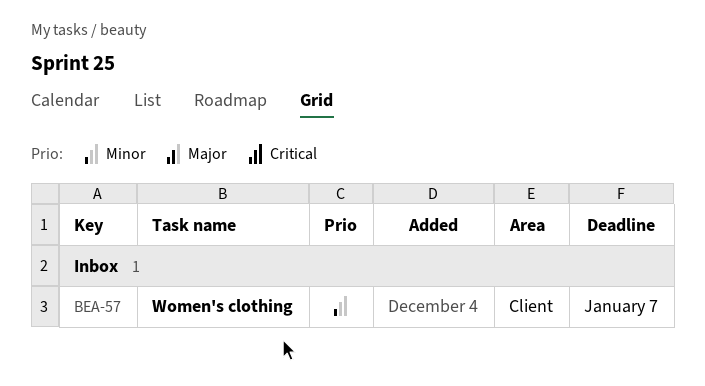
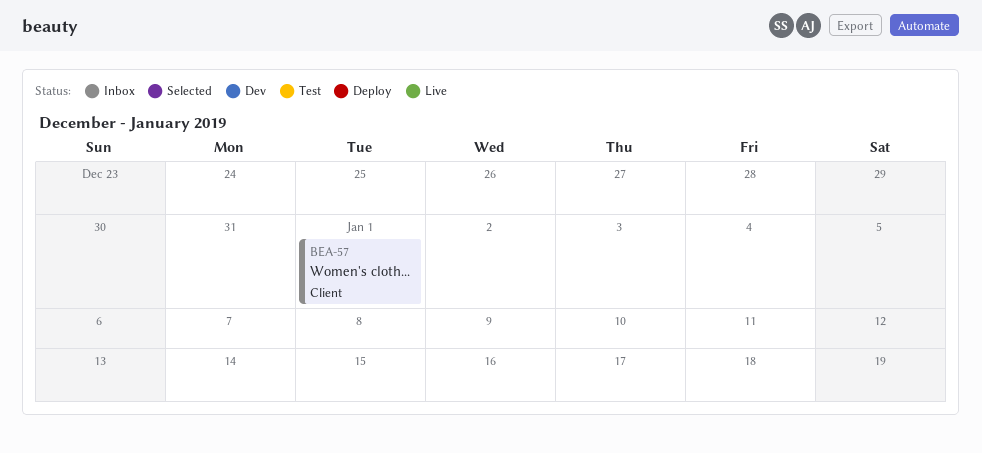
BEA-57, due: Jan 7 -> Jan 1

